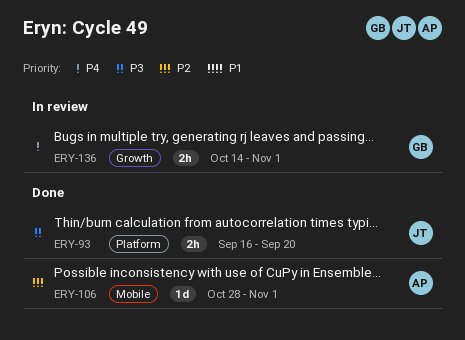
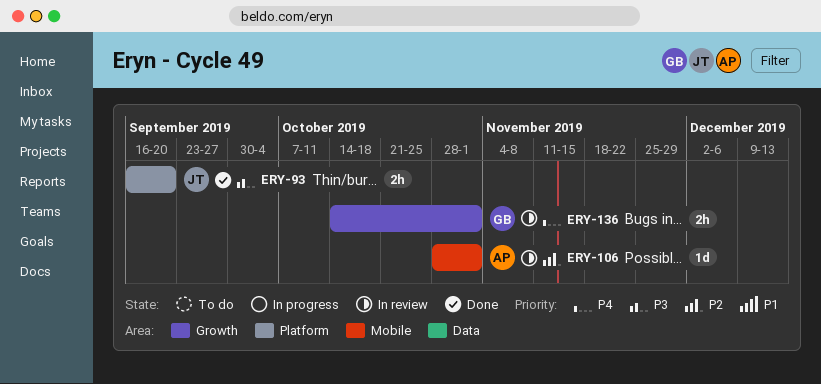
ERY-106, status: Done -> In review

